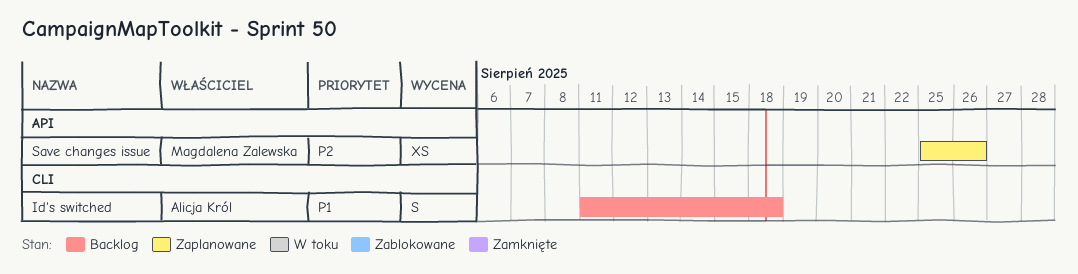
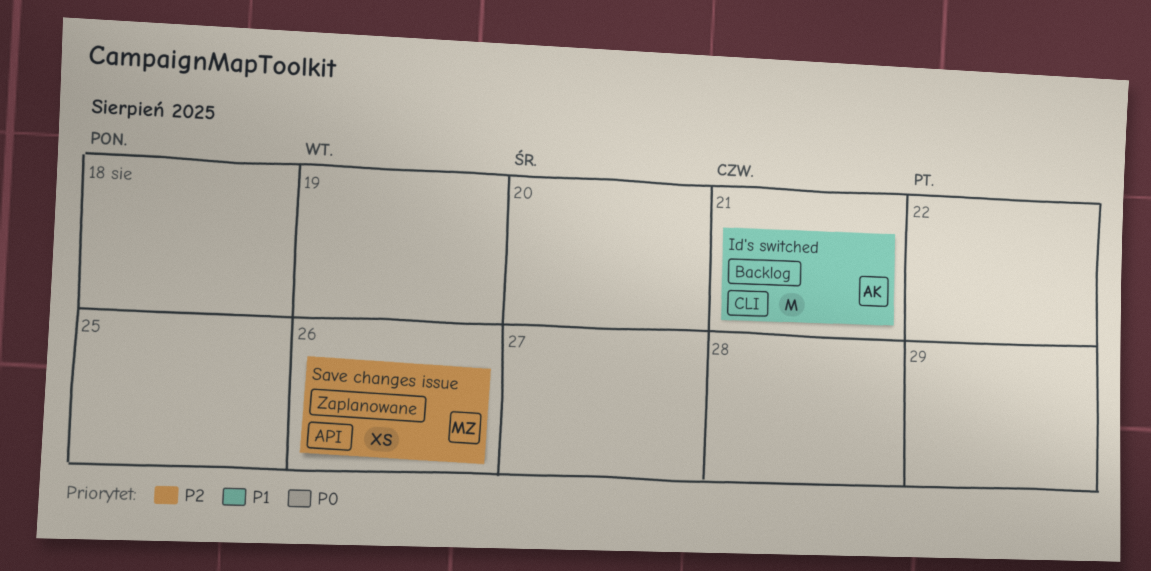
Id's switched, estimate: S -> M
Id's switched, due: Aug 18 -> Aug 21

